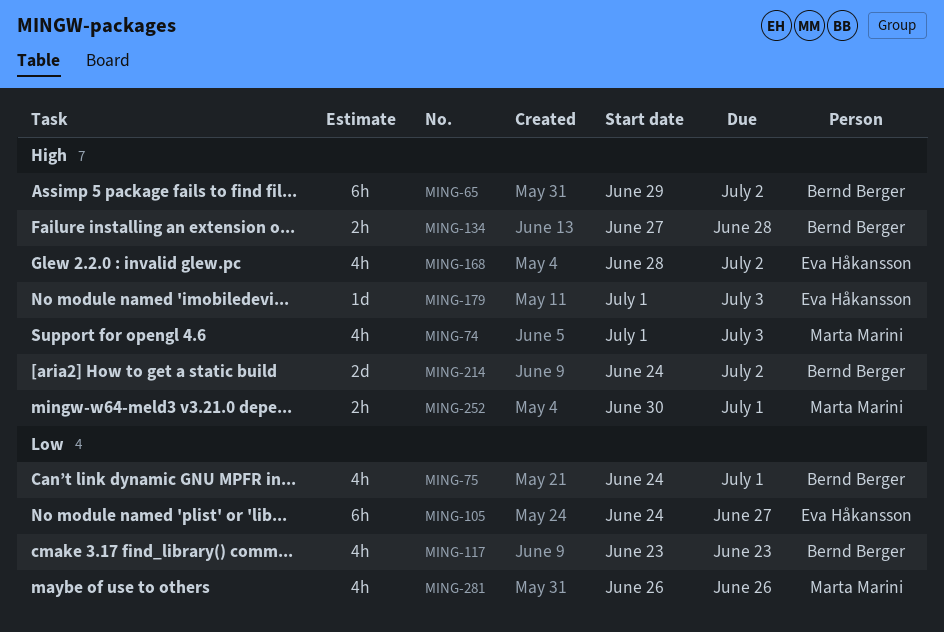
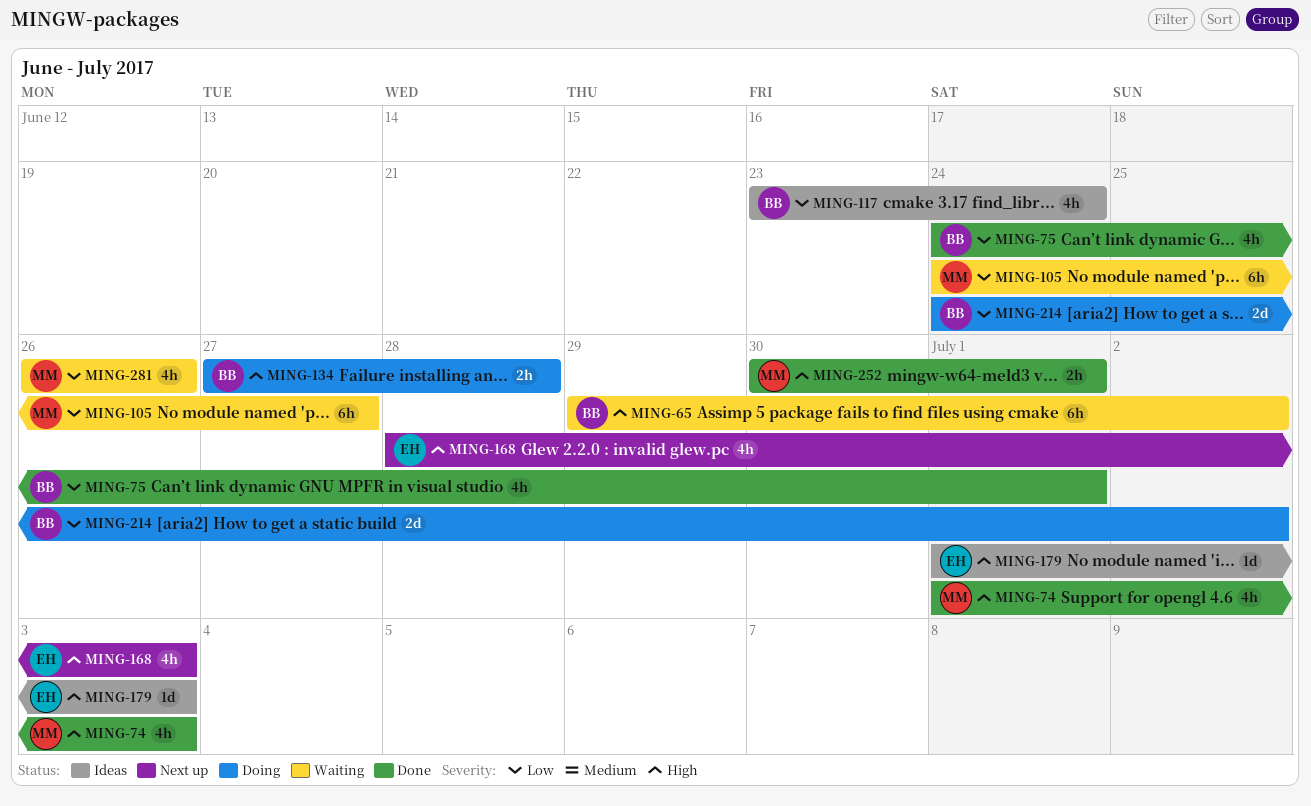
MING-105, owner: Eva Håkansson -> Marta Marini
MING-117, due: Jun 23 -> Jun 24
MING-168, due: Jul 2 -> Jul 3
MING-214, priority: High -> Low

